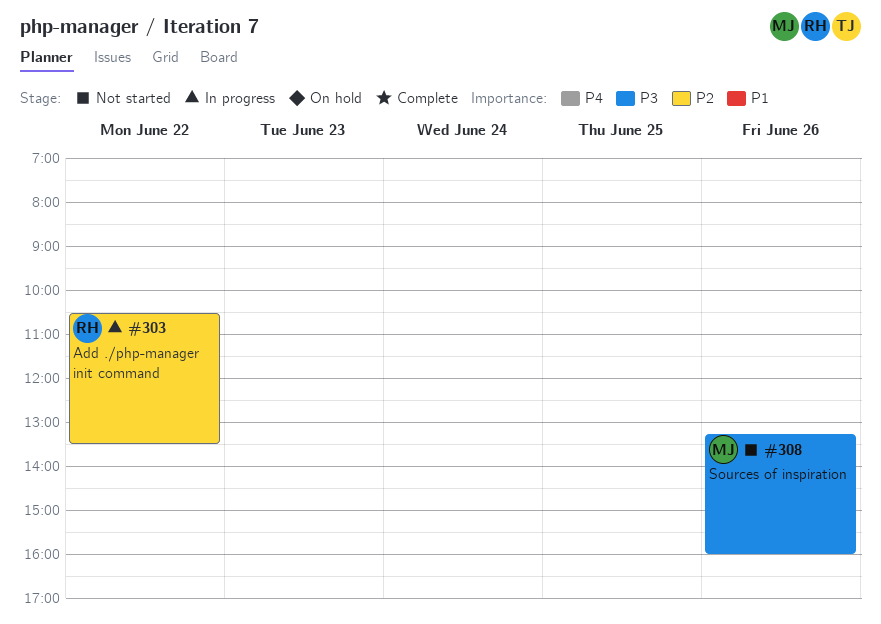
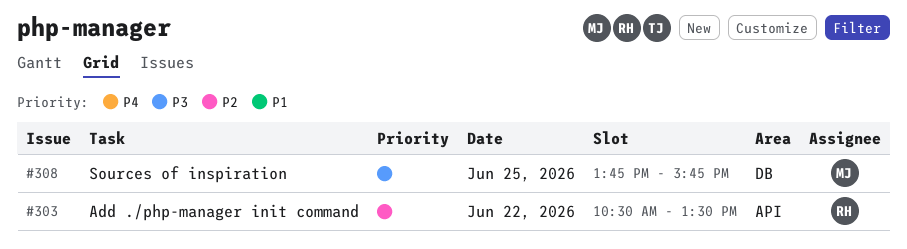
#308, day: Jun 26 -> Jun 25
#308, begins: 13:15 -> 13:45
#308, ends: 16:00 -> 15:45

